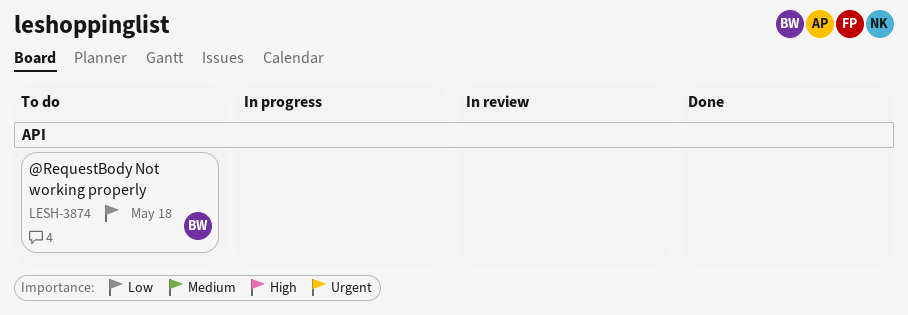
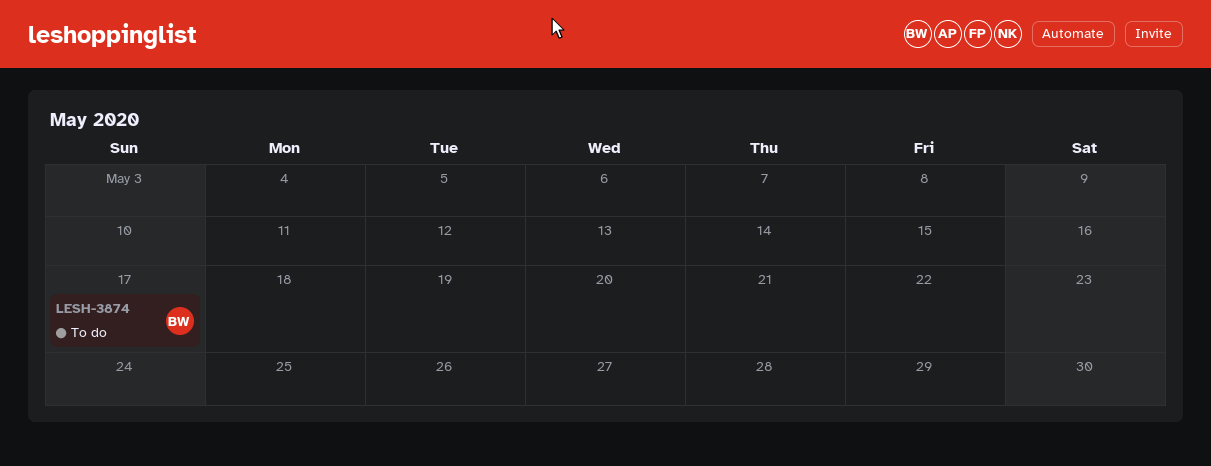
LESH-3874, due: May 18 -> May 17

